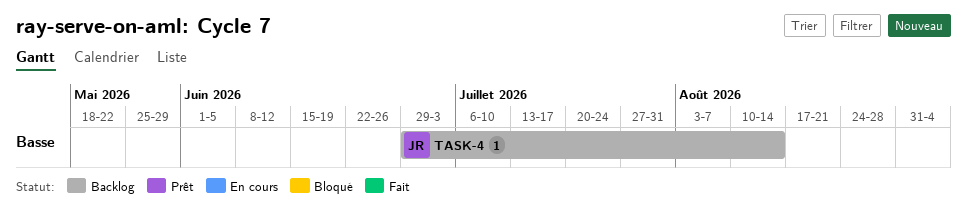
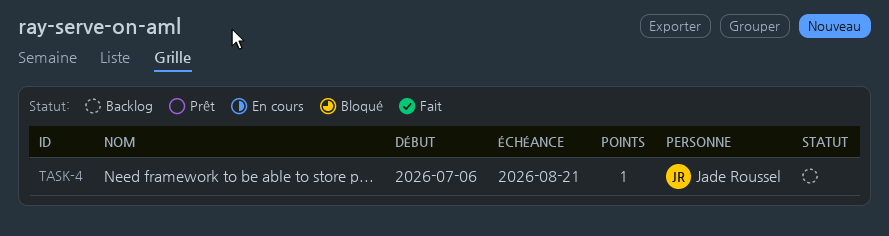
TASK-4, start: Jun 29 -> Jul 6
TASK-4, due: Aug 14 -> Aug 21

